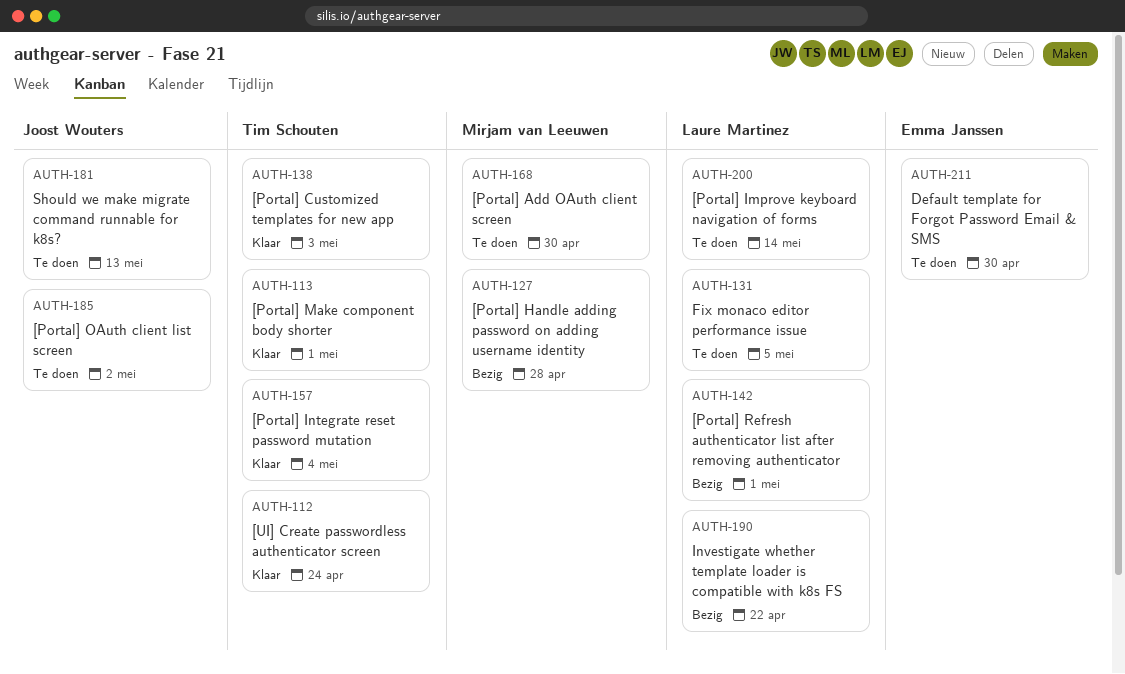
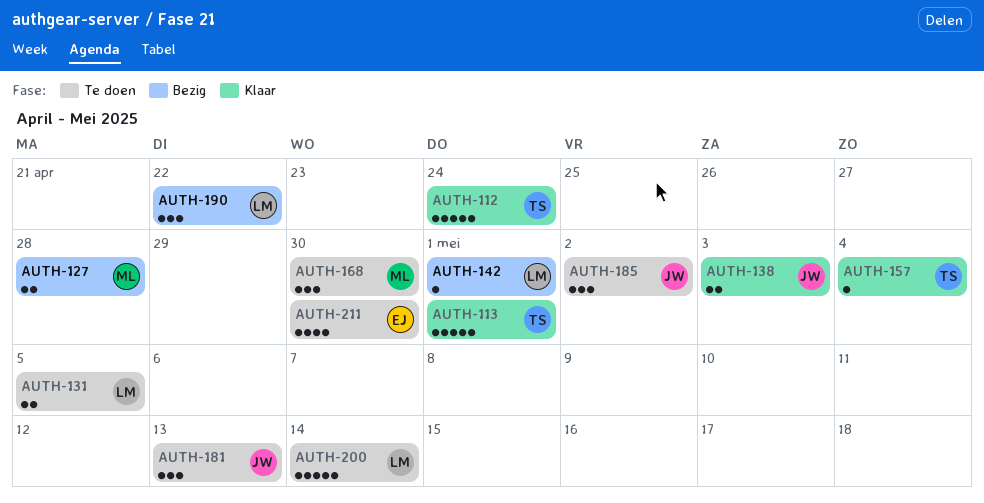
AUTH-138, owner: Tim Schouten -> Joost Wouters

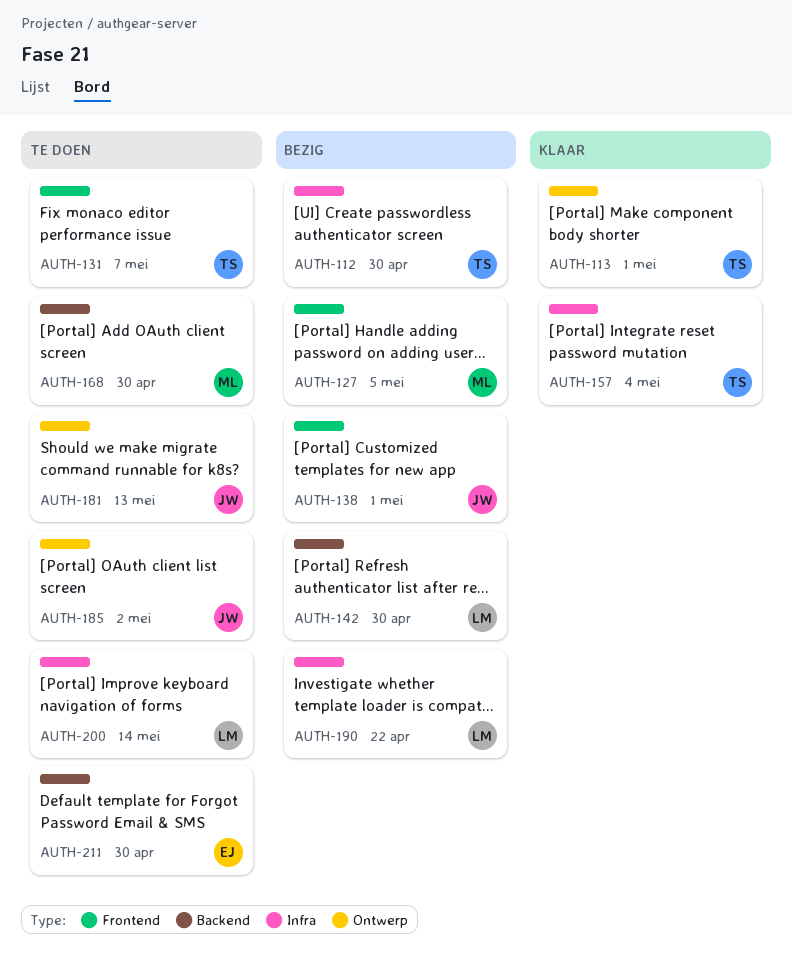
AUTH-112, status: Klaar -> Bezig
AUTH-112, due: Apr 24 -> Apr 30
AUTH-127, due: Apr 28 -> May 5
AUTH-131, owner: LM -> TS
AUTH-131, due: May 5 -> May 7
AUTH-138, status: Klaar -> Bezig
AUTH-138, due: May 3 -> May 1
AUTH-142, due: May 1 -> Apr 30

